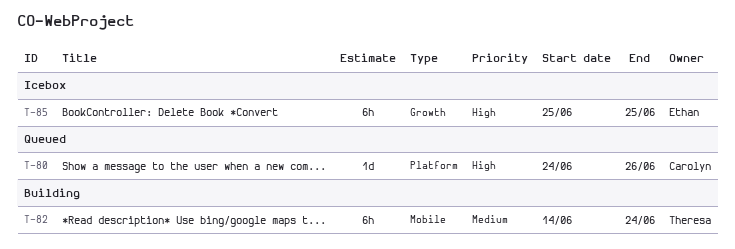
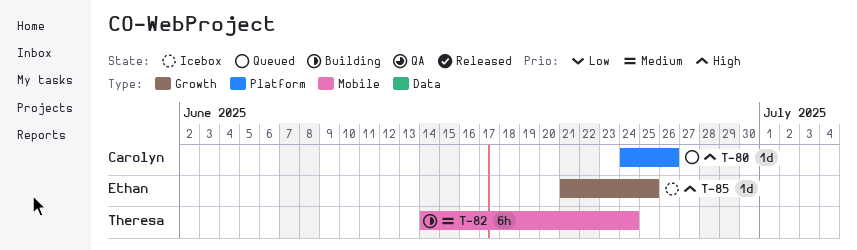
T-85, estimate: 6h -> 1d
T-85, start: Jun 25 -> Jun 21

